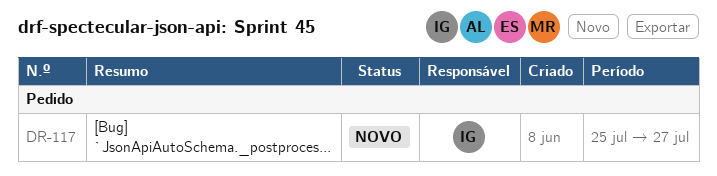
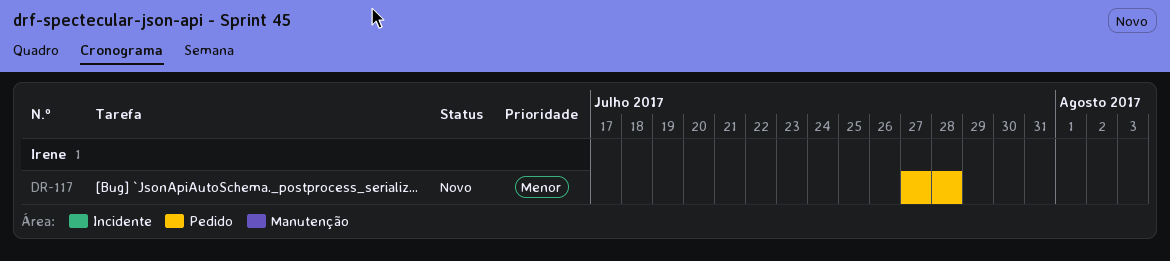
DR-117, start: Jul 25 -> Jul 27
DR-117, due: Jul 27 -> Jul 28

